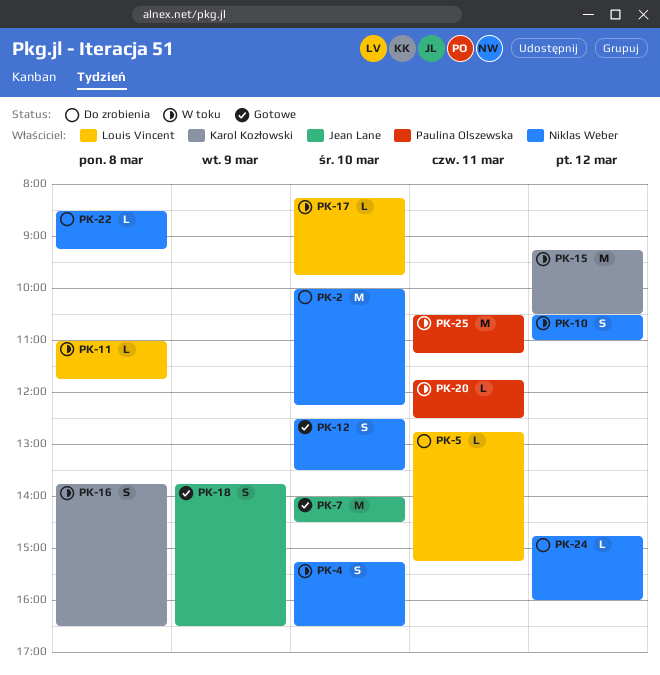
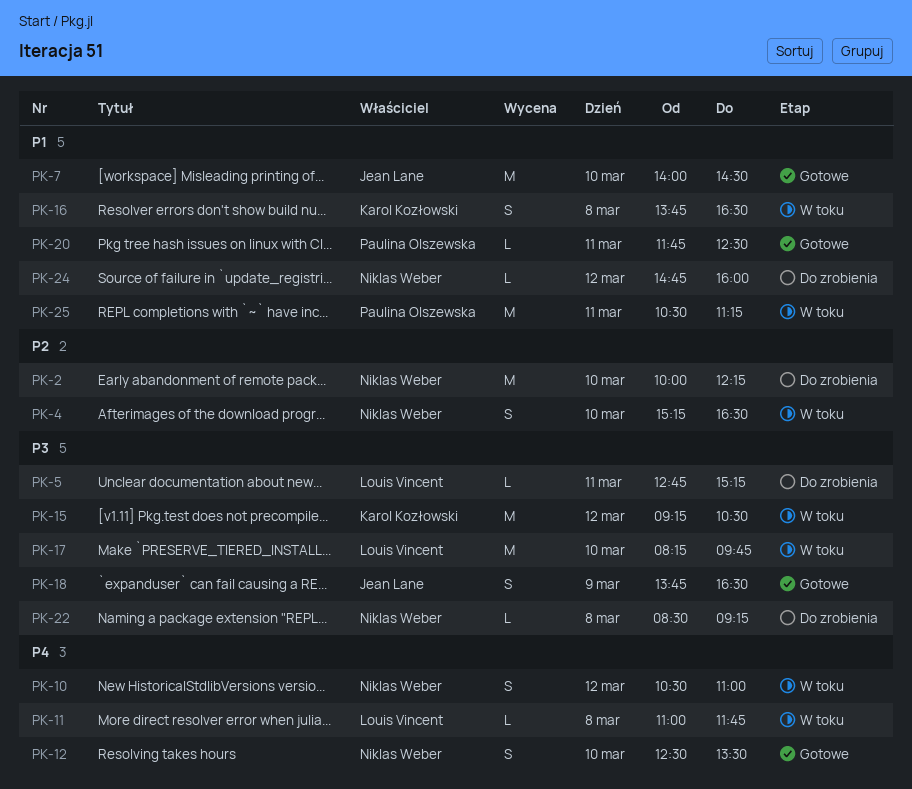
PK-17, estimate: L -> M
PK-20, status: W toku -> Gotowe

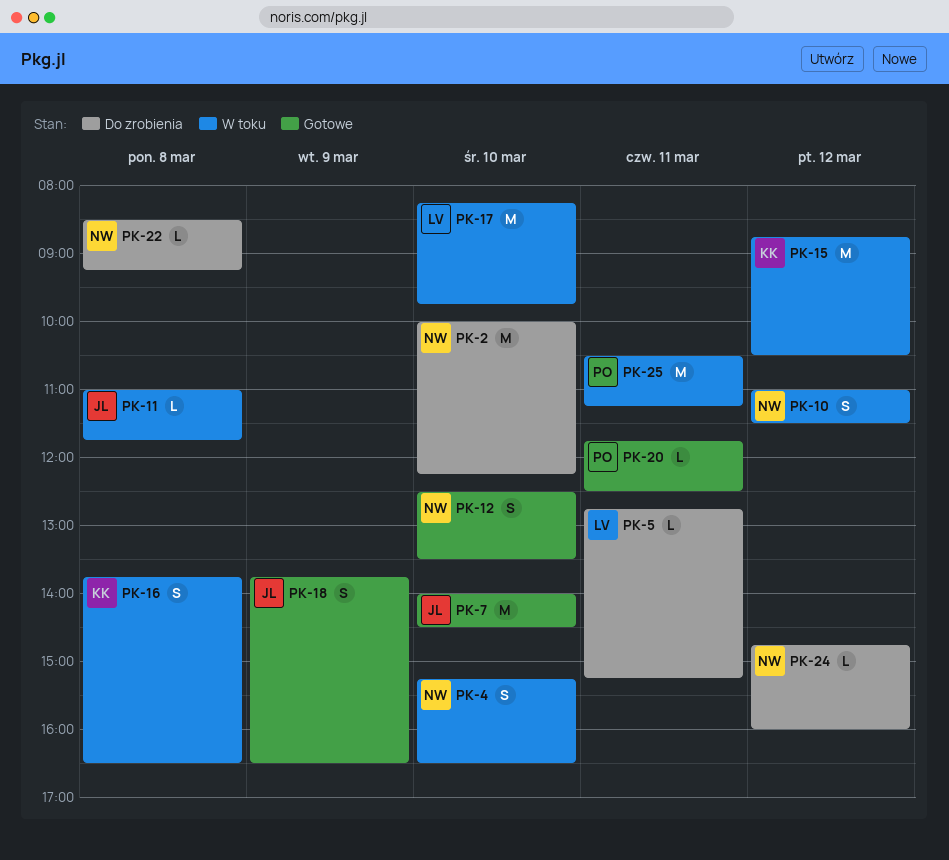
PK-10, begins: 10:30 -> 11:00
PK-10, ends: 11:00 -> 11:30
PK-11, owner: Louis Vincent -> Jean Lane
PK-15, begins: 09:15 -> 08:45

